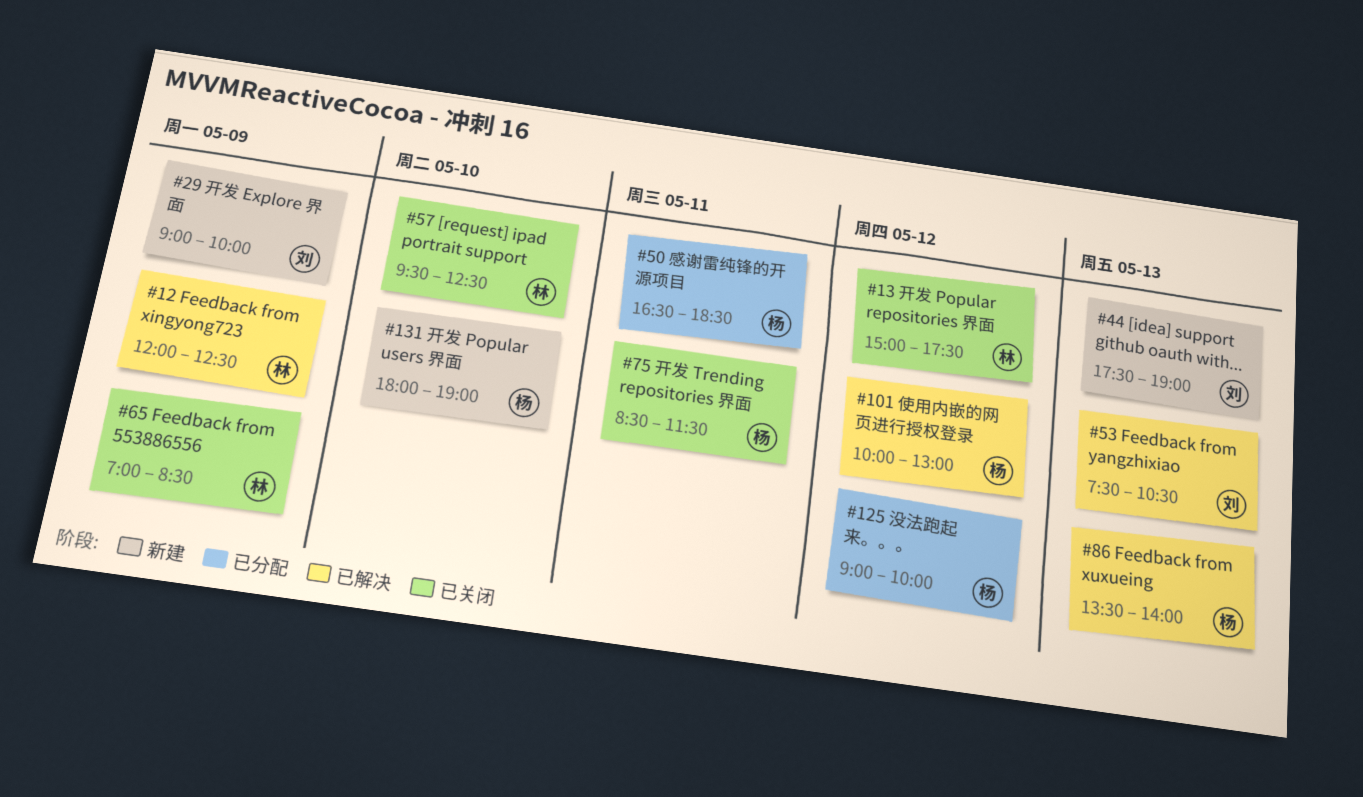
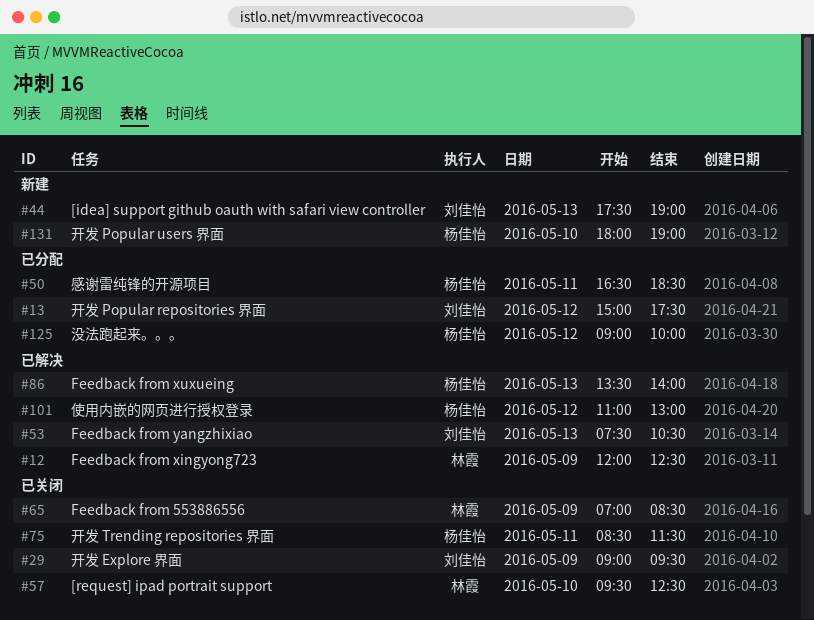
#13, status: 已关闭 -> 已分配
#13, owner: 林霞 -> 刘佳怡
#29, status: 新建 -> 已关闭
#29, ends: 10:00 -> 09:30
#101, begins: 10:00 -> 11:00

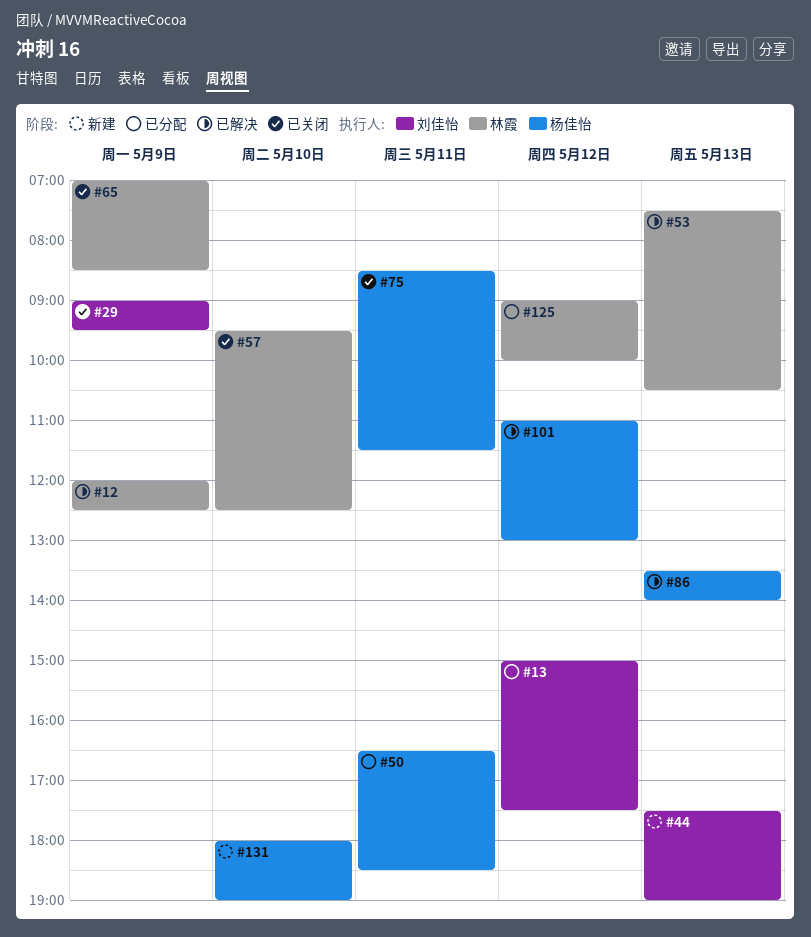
#53, owner: 刘佳怡 -> 林霞
#125, owner: 杨佳怡 -> 林霞

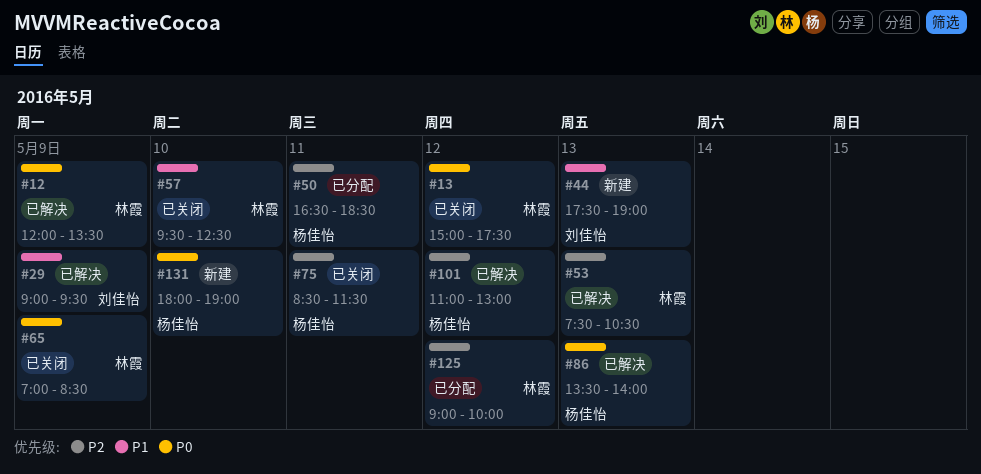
#12, ends: 12:30 -> 13:30
#13, status: 已分配 -> 已关闭
#13, owner: 刘佳怡 -> 林霞
#29, status: 已关闭 -> 已解决

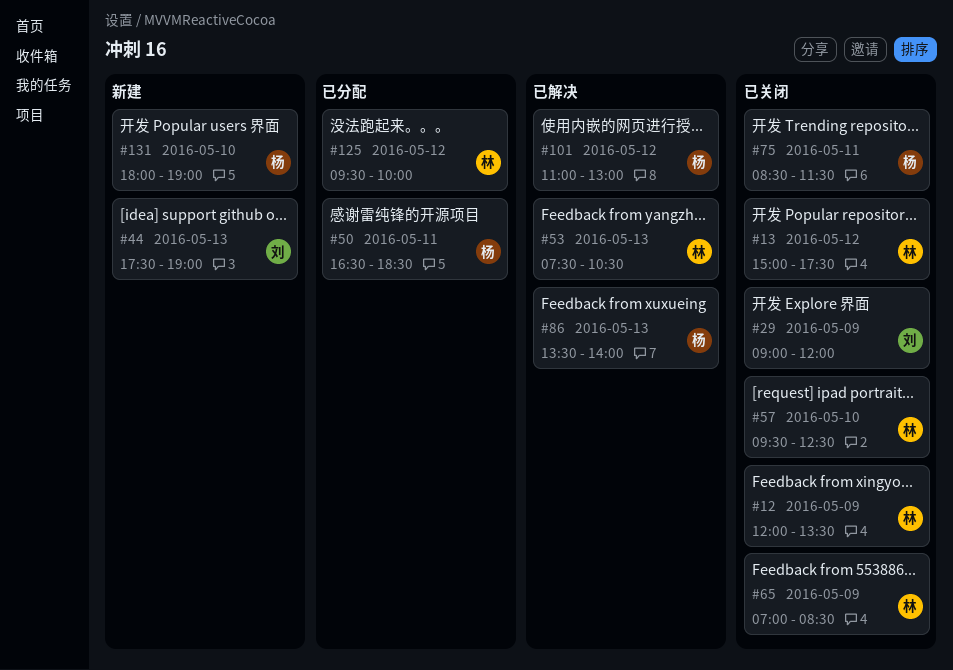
#12, status: 已解决 -> 已关闭
#29, status: 已解决 -> 已关闭
#29, ends: 09:30 -> 12:00
#125, begins: 09:00 -> 09:30

